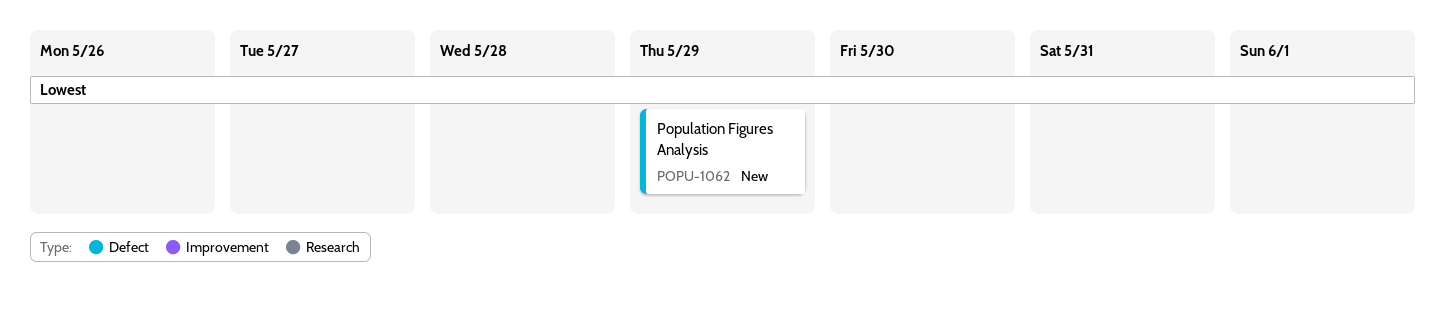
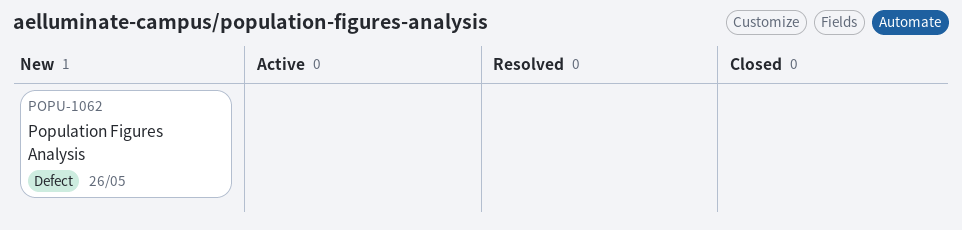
POPU-1062, due: May 29 -> May 26

